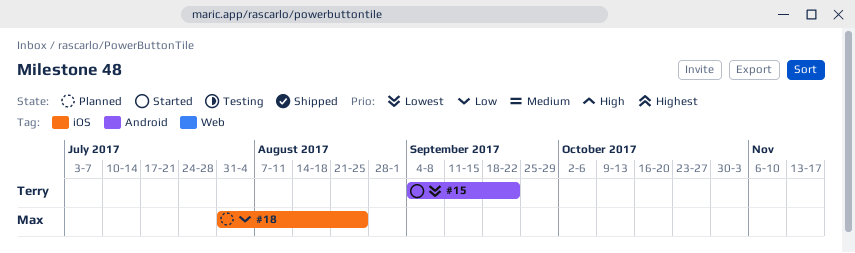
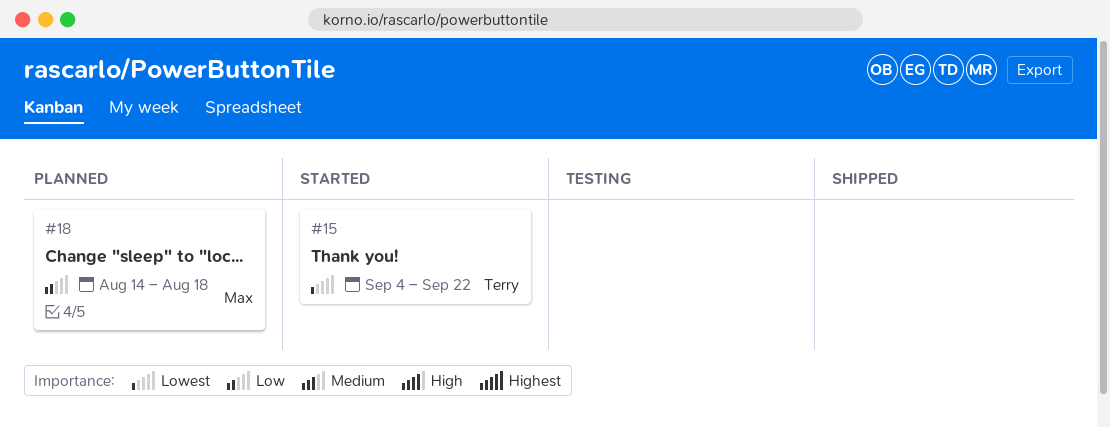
#18, start: Jul 31 -> Aug 14
#18, due: Aug 25 -> Aug 18

